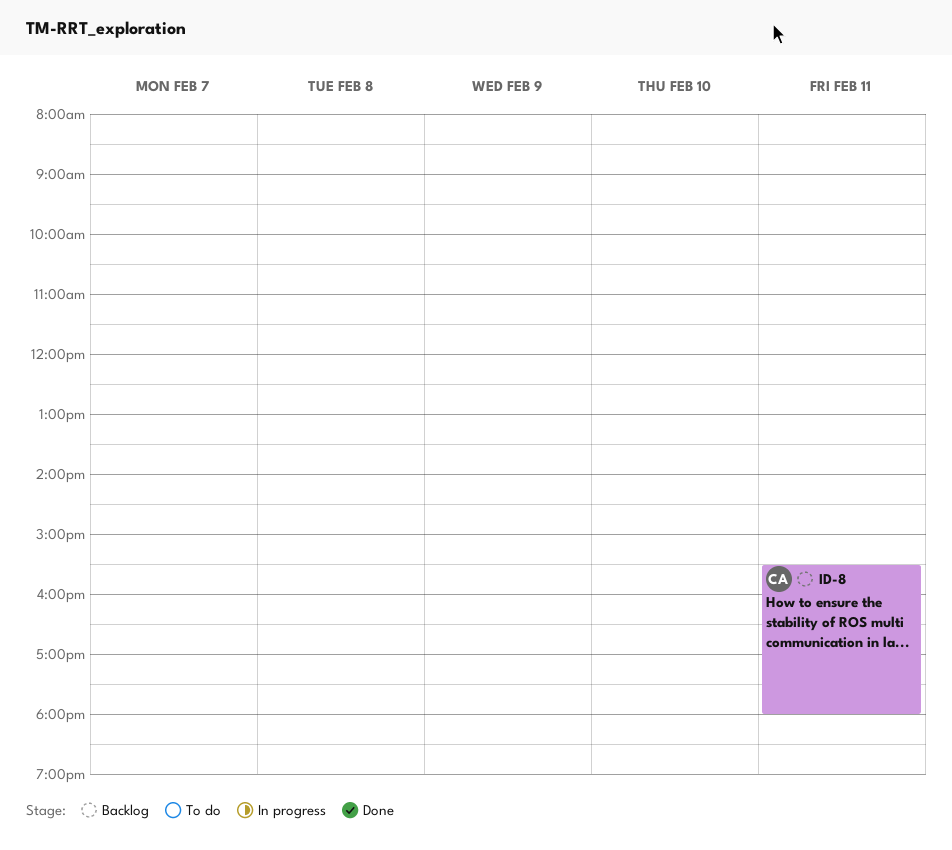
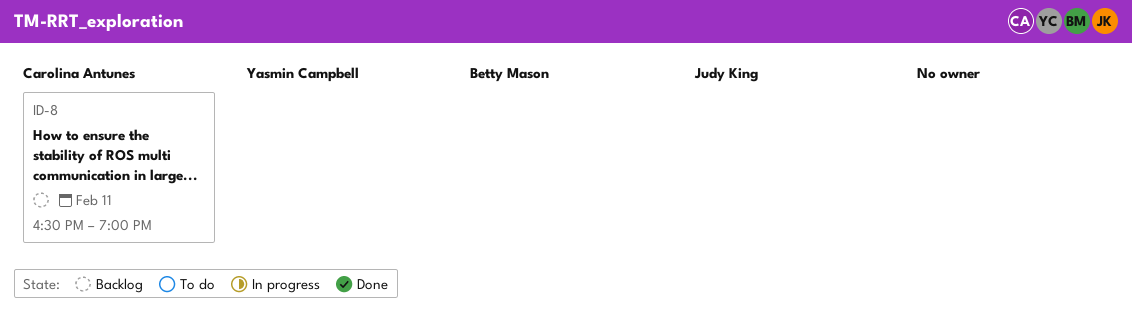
ID-8, begins: 15:30 -> 16:30
ID-8, ends: 18:00 -> 19:00

